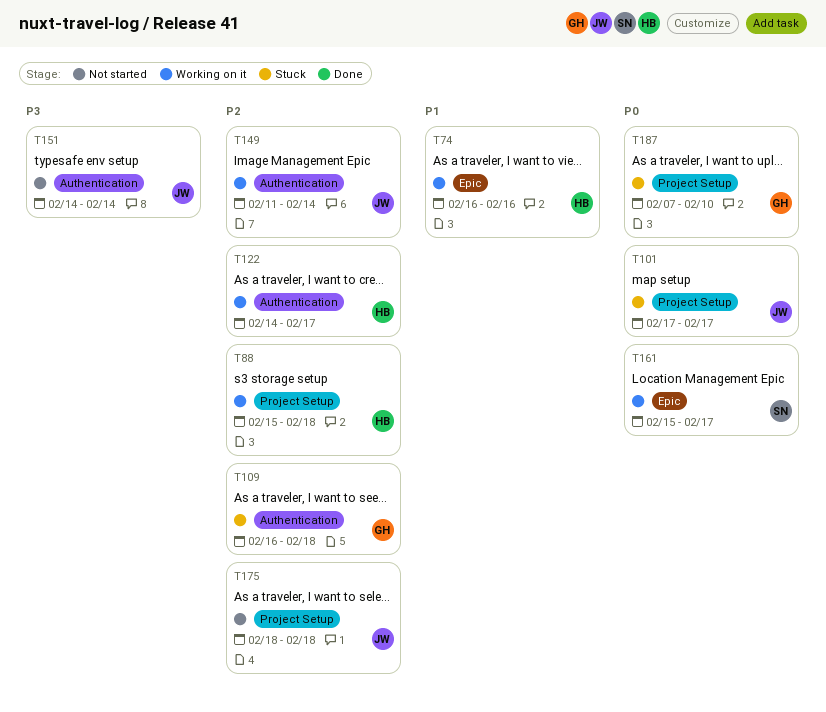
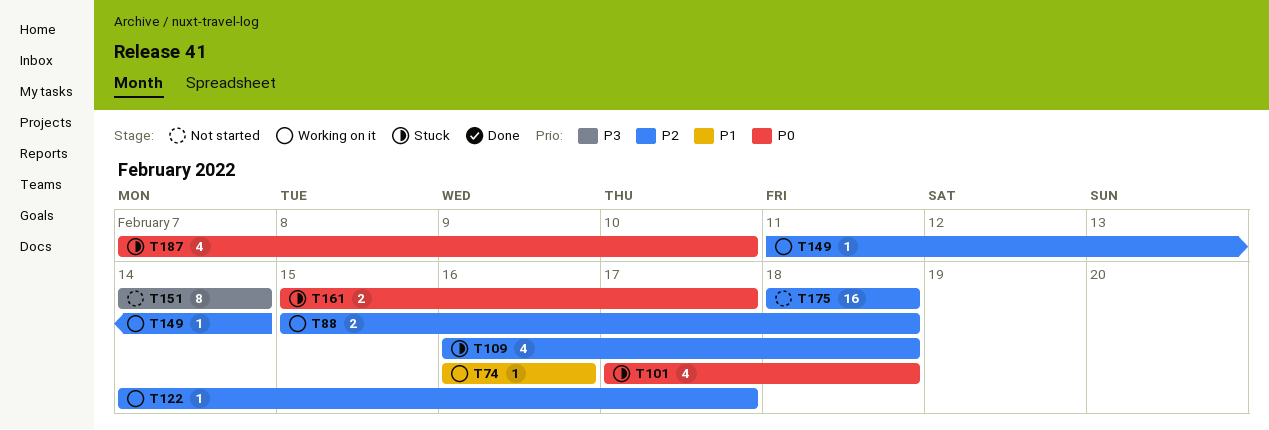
T101, due: Feb 17 -> Feb 18
T161, status: Working on it -> Stuck

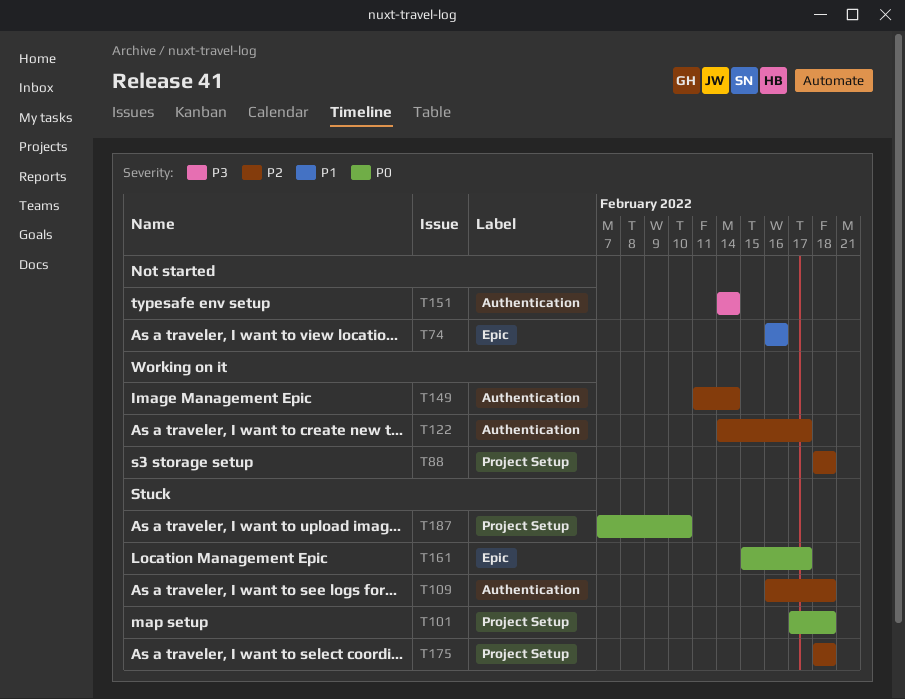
T74, status: Working on it -> Not started
T88, start: Feb 15 -> Feb 18
T175, status: Not started -> Stuck

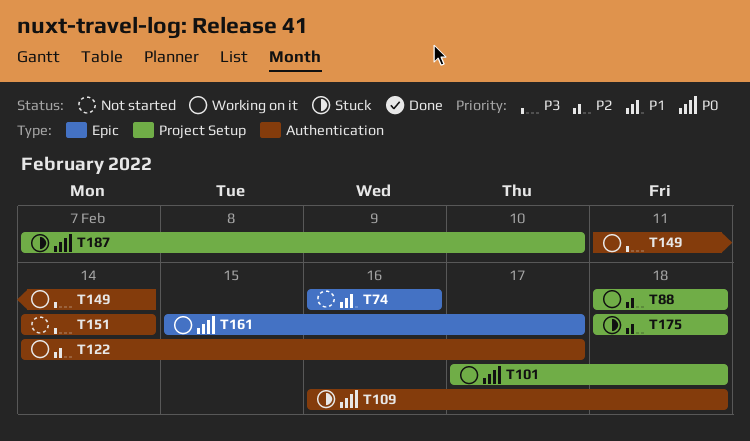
T101, status: Stuck -> Working on it
T109, priority: P2 -> P0
T149, priority: P2 -> P3
T161, status: Stuck -> Working on it

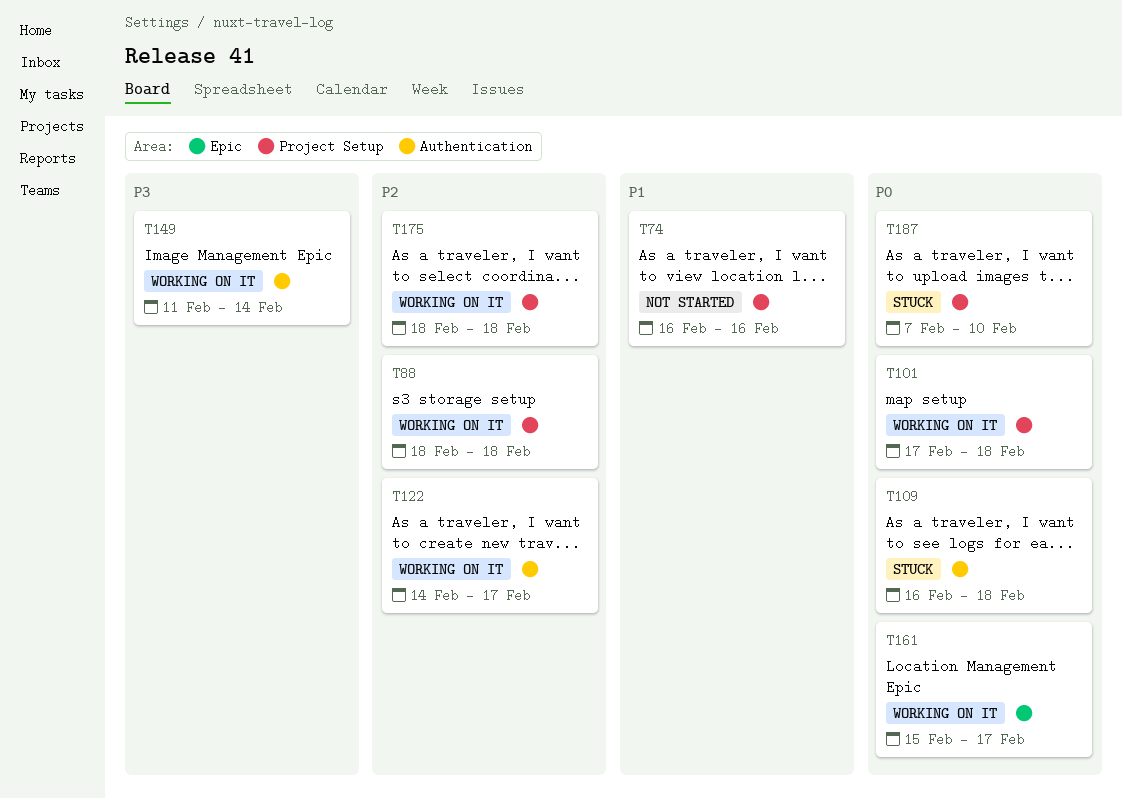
T74, label: Epic -> Project Setup
T151: present -> none
T175, status: Stuck -> Working on it

